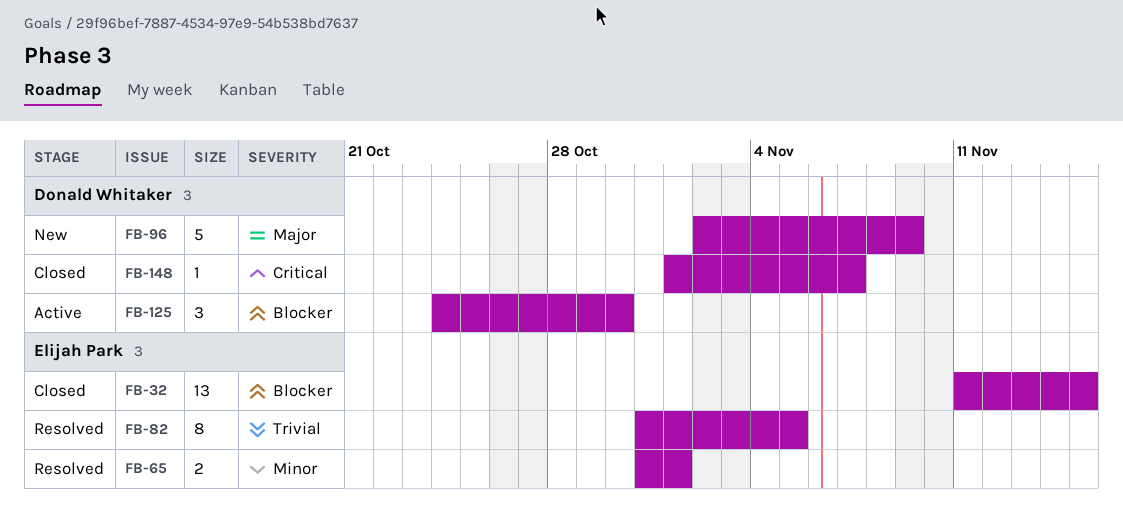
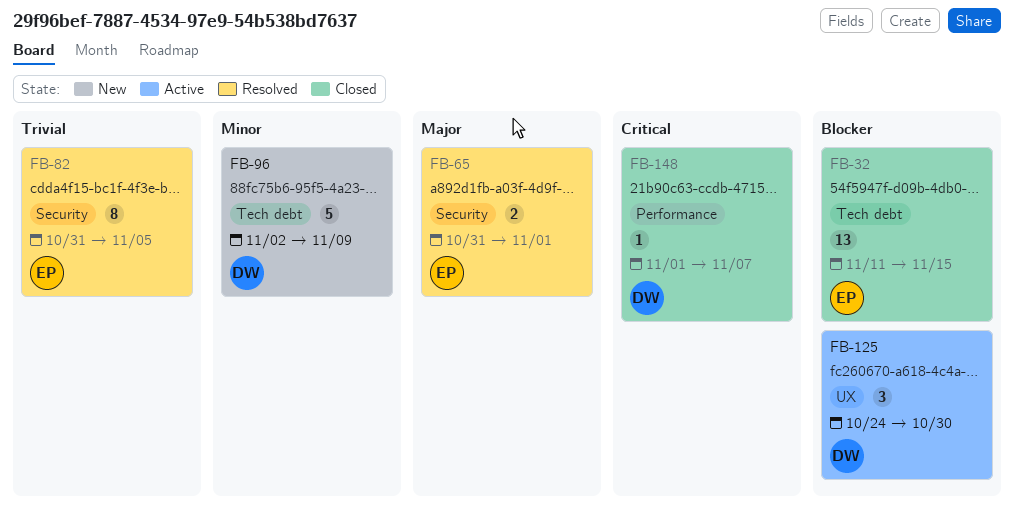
FB-65, priority: Minor -> Major
FB-96, priority: Major -> Minor

